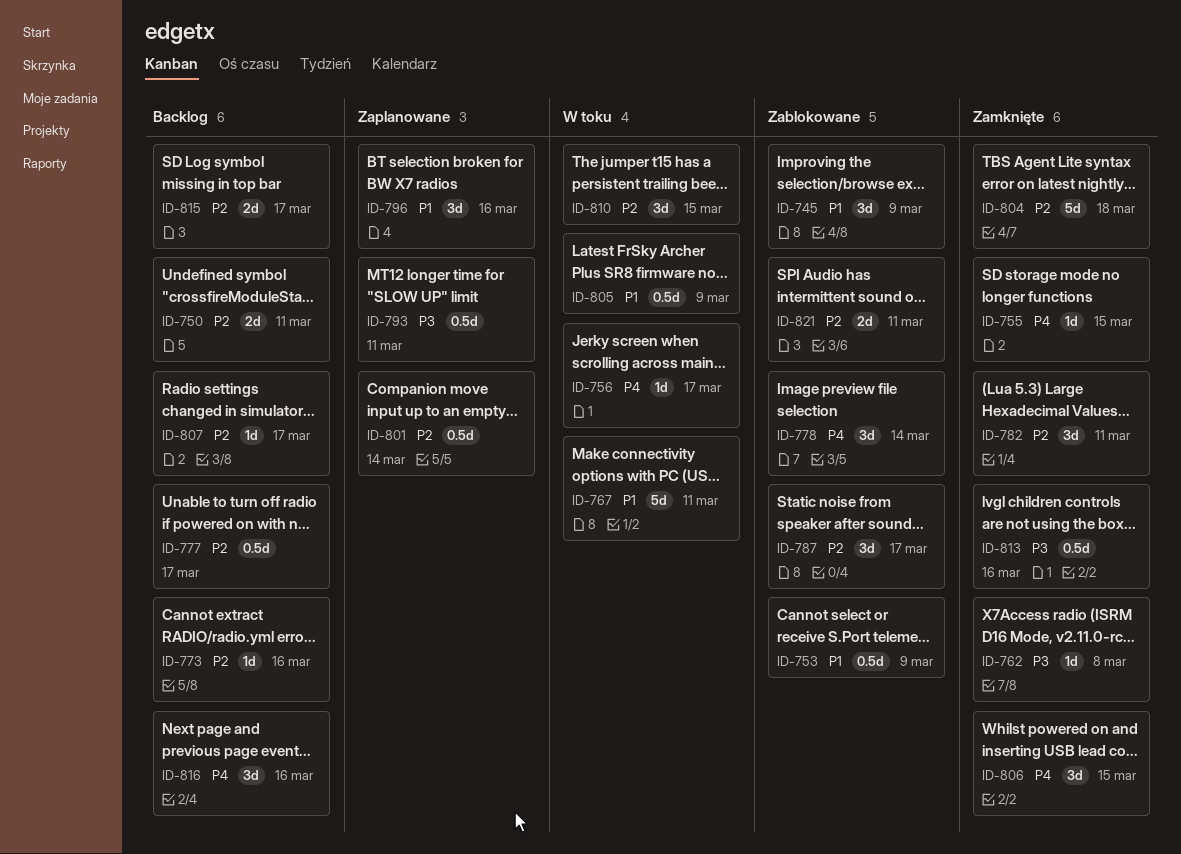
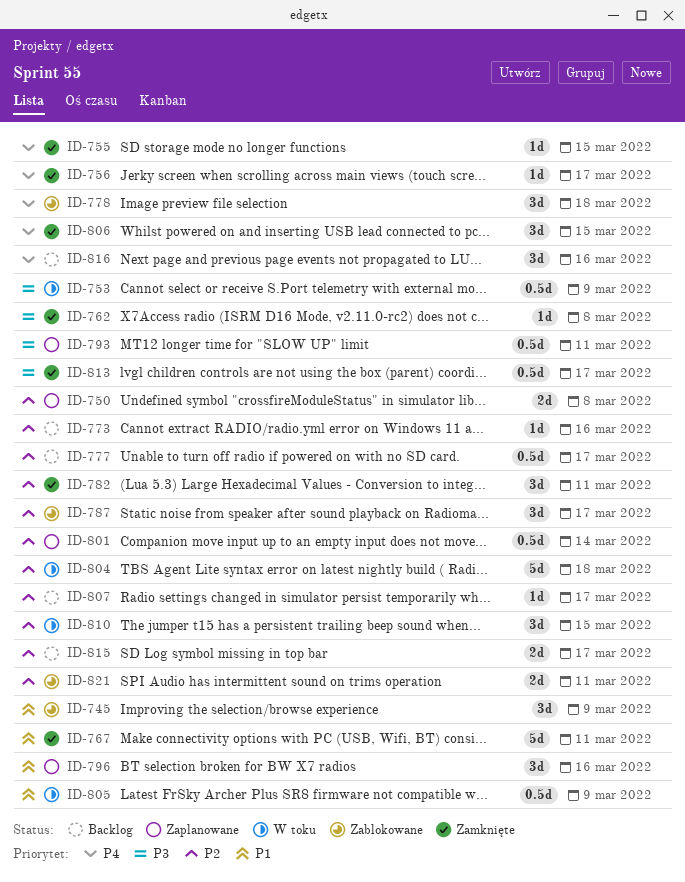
ID-750, status: Backlog -> Zaplanowane
ID-750, due: Mar 11 -> Mar 8
ID-753, status: Zablokowane -> W toku
ID-753, priority: P1 -> P3
ID-756, status: W toku -> Zamknięte
ID-767, status: W toku -> Zamknięte
ID-778, due: Mar 14 -> Mar 18
ID-804, status: Zamknięte -> W toku
ID-813, due: Mar 16 -> Mar 17

